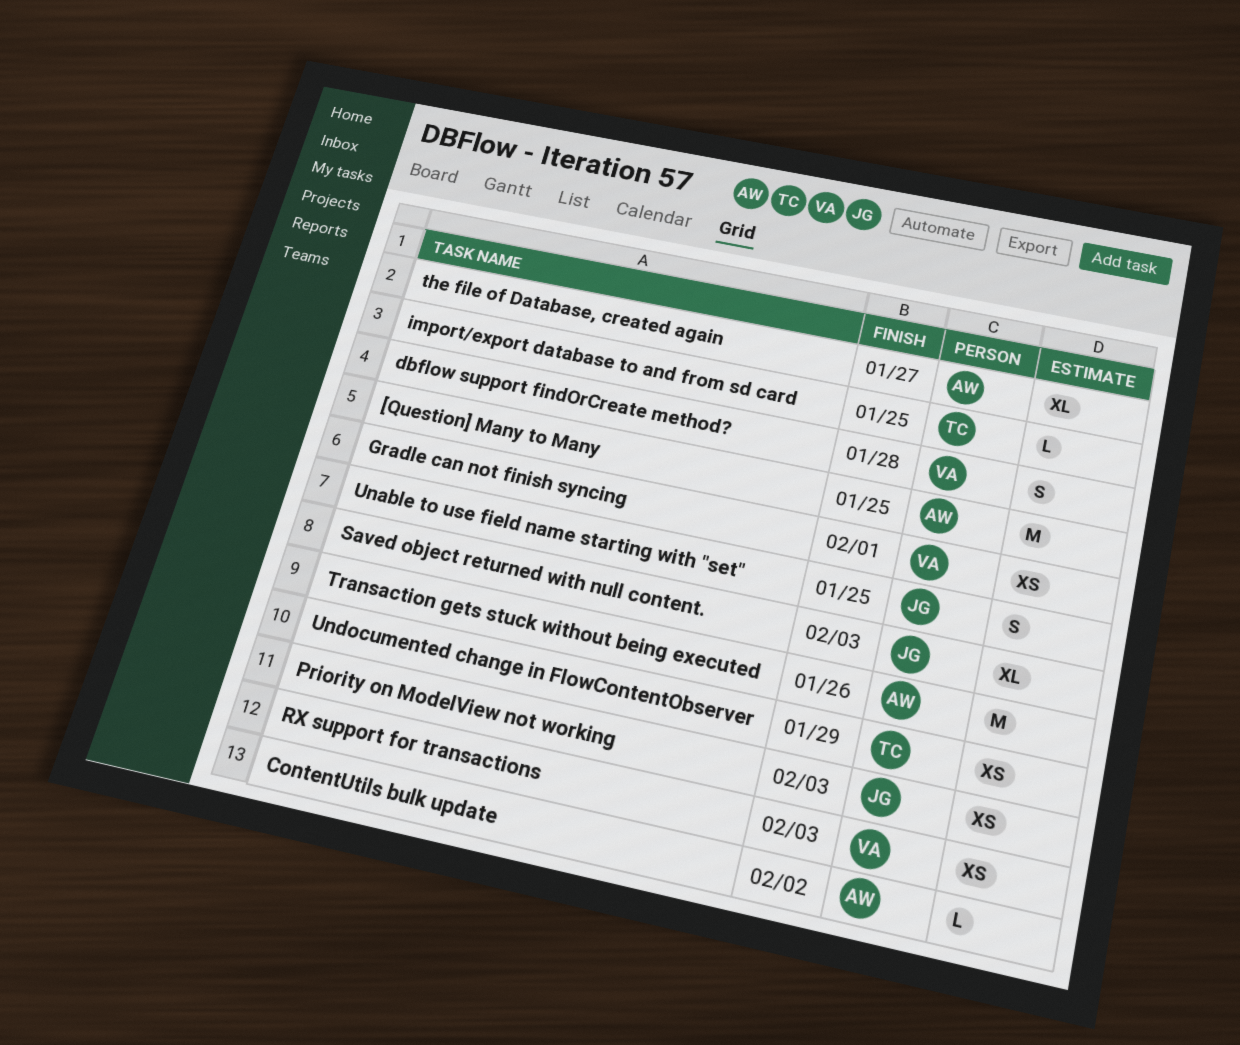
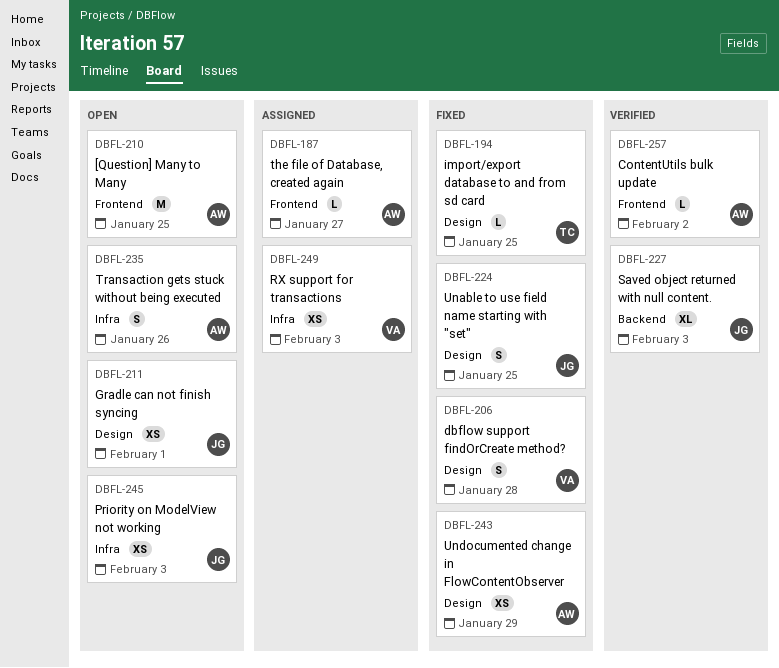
Gradle can not finish syncing, owner: VA -> JG
the file of Database, created again, estimate: XL -> L
Transaction gets stuck without being executed, estimate: M -> S
Undocumented change in FlowContentObserver, owner: TC -> AW

